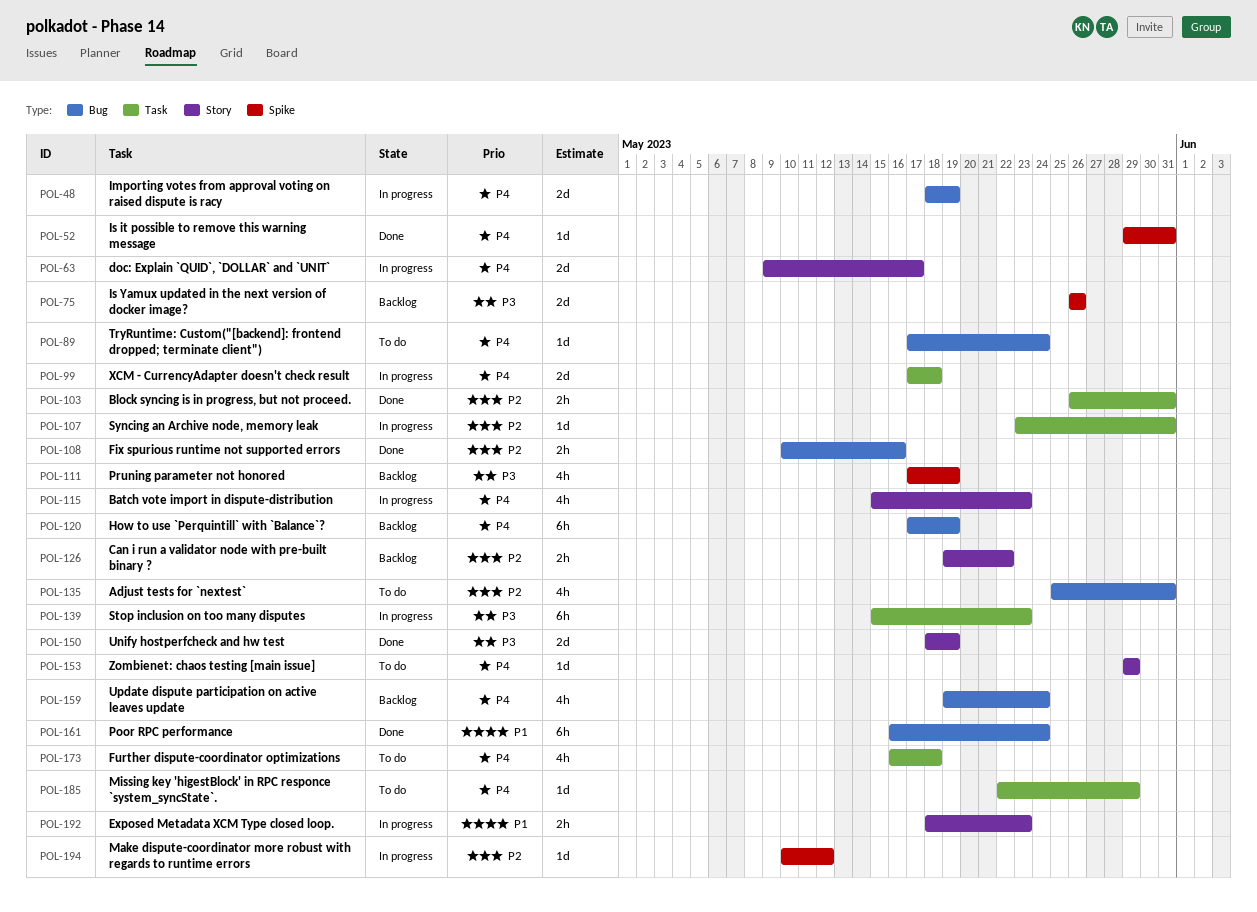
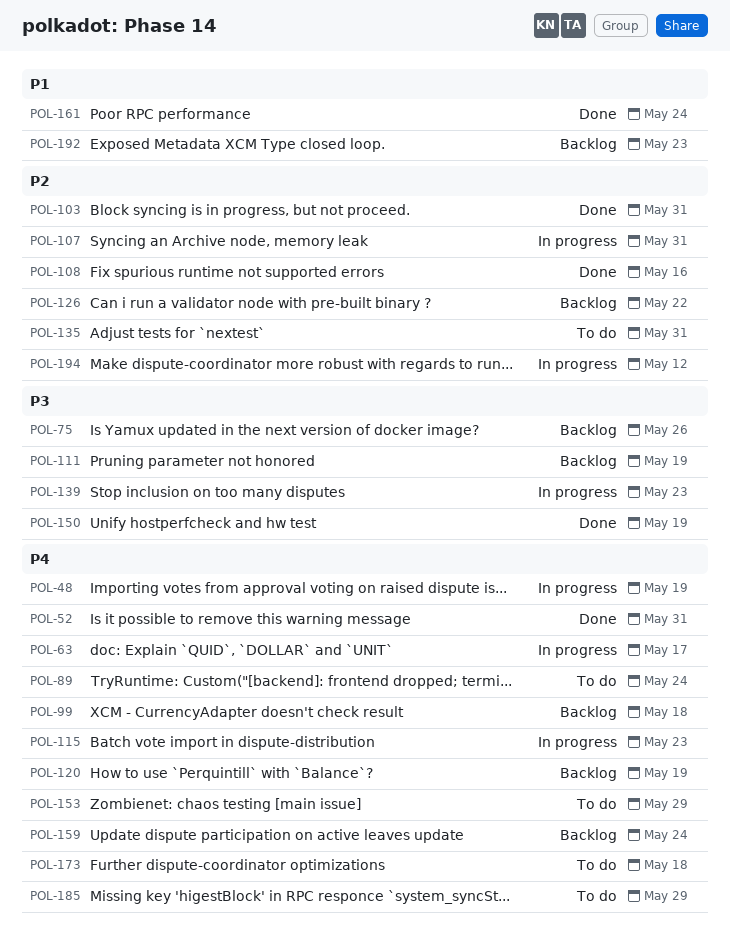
POL-99, status: In progress -> Backlog
POL-192, status: In progress -> Backlog

